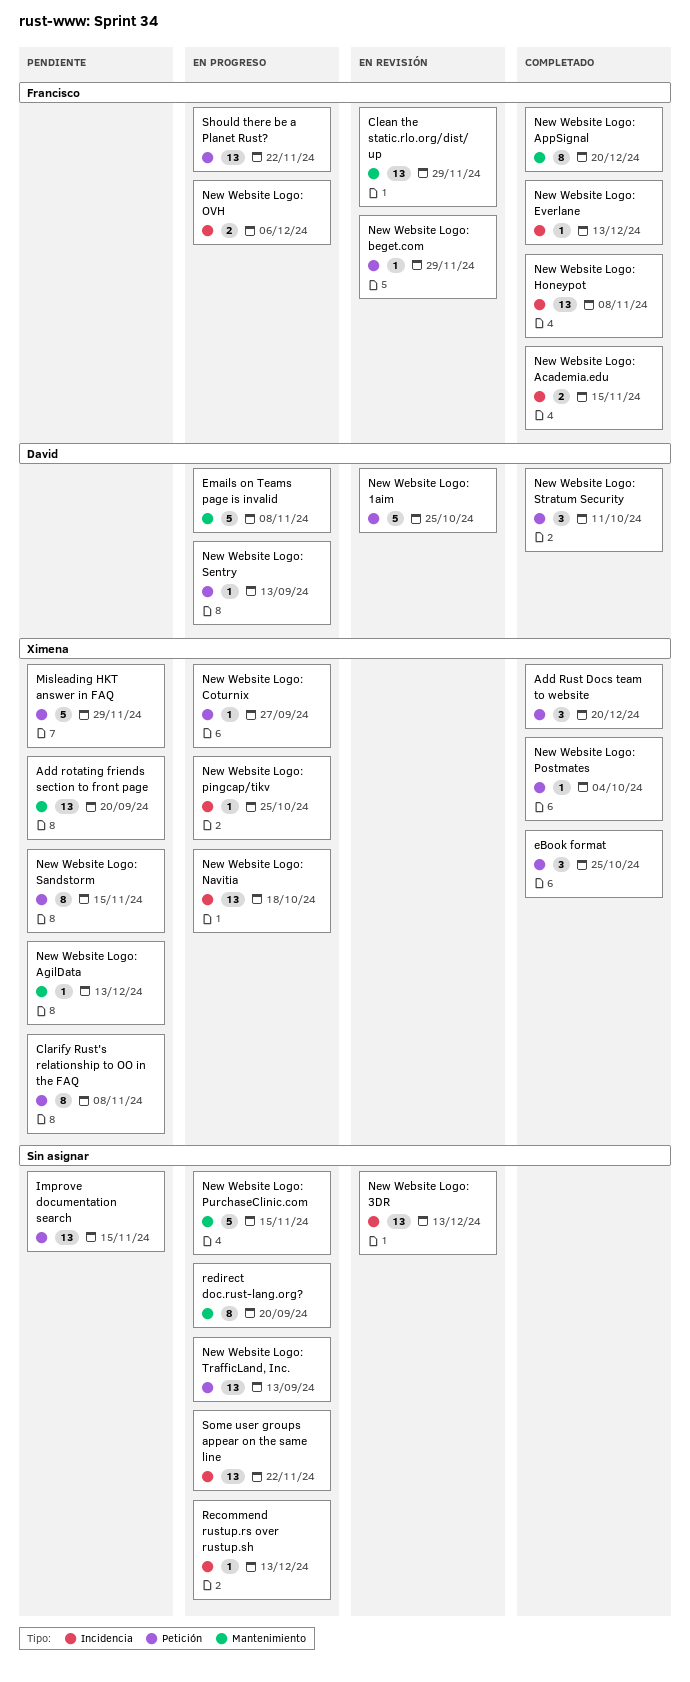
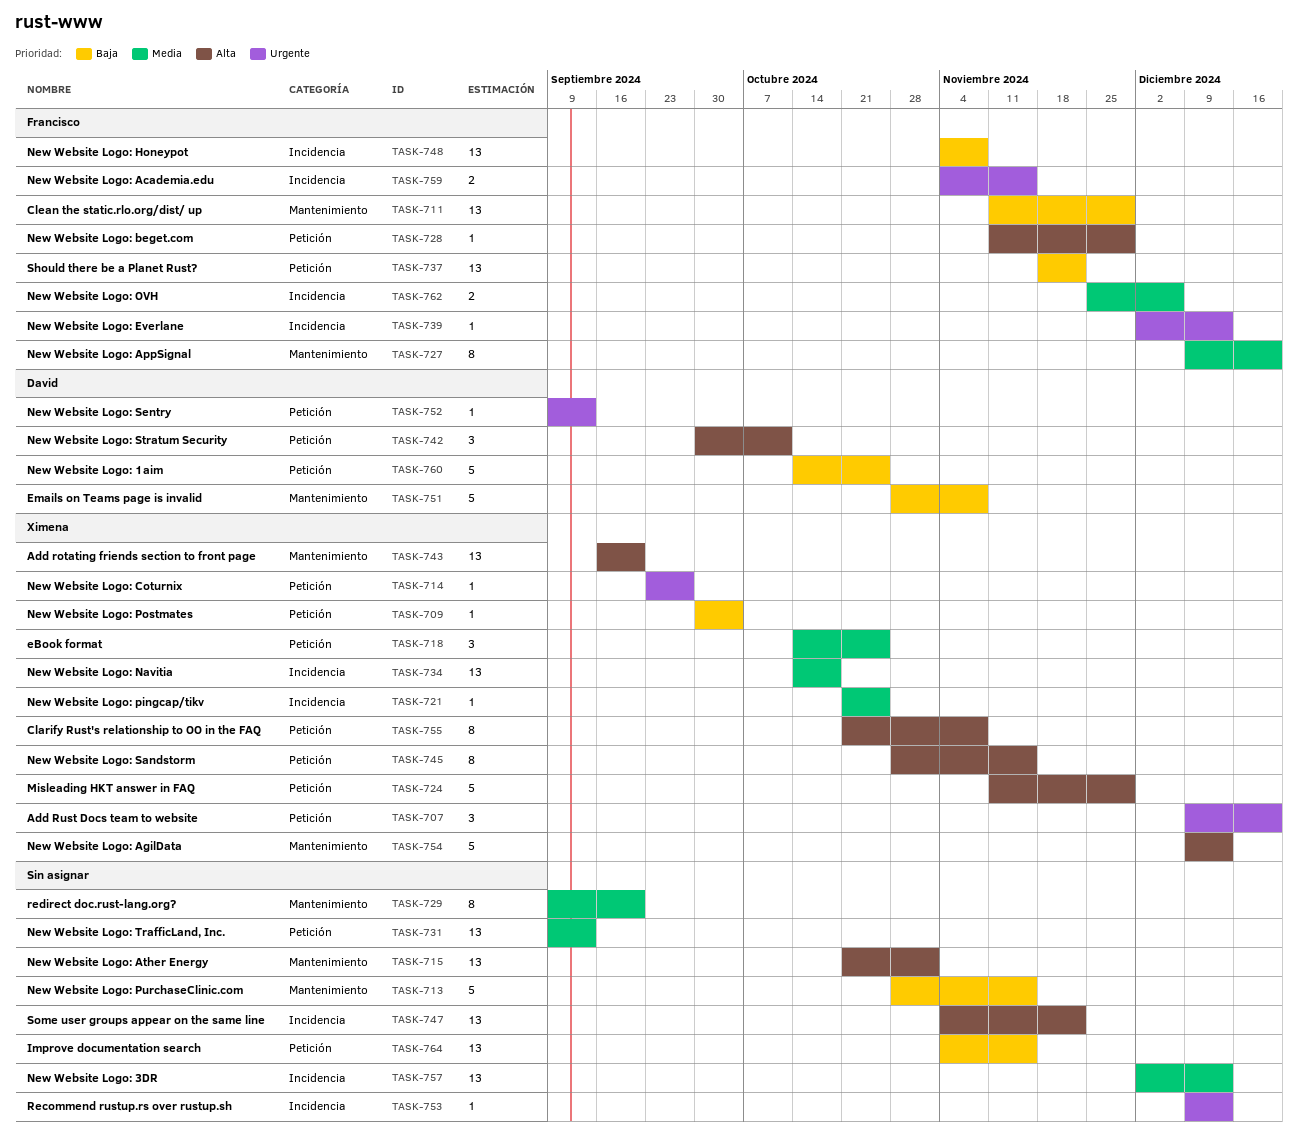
New Website Logo: AgilData, estimate: 1 -> 5
New Website Logo: Ather Energy: none -> present

